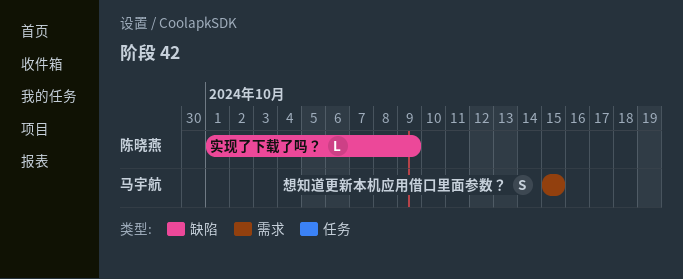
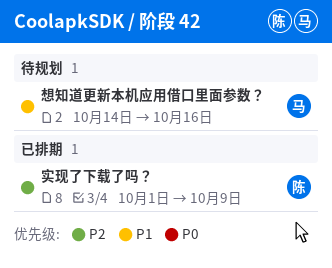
想知道更新本机应用借口里面参数？, start: Oct 15 -> Oct 14
想知道更新本机应用借口里面参数？, due: Oct 15 -> Oct 16

